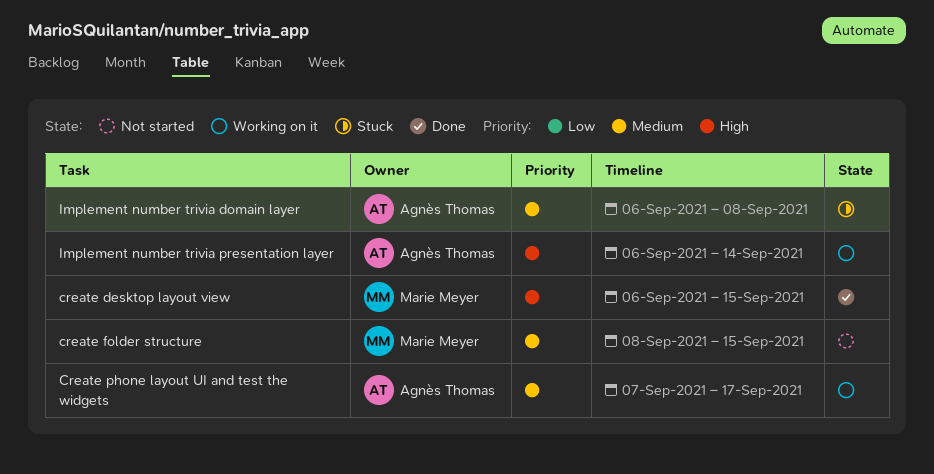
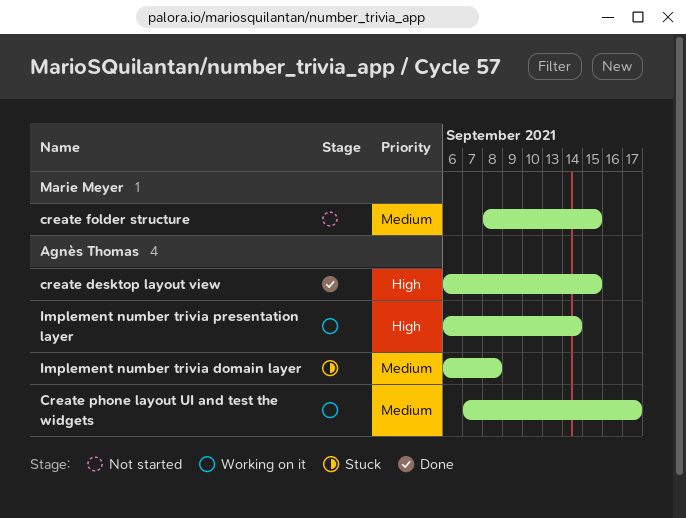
create desktop layout view, owner: Marie Meyer -> Agnès Thomas

